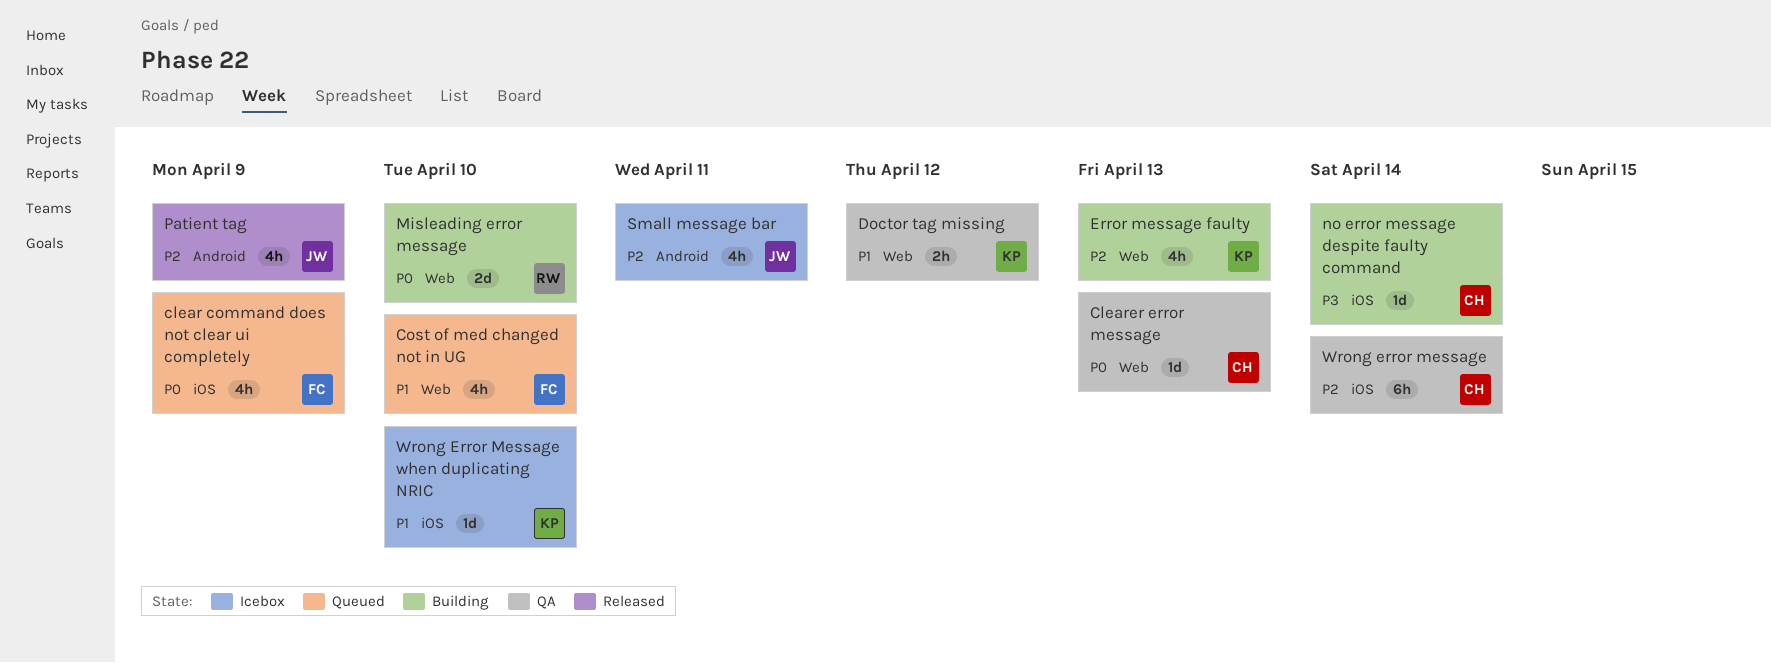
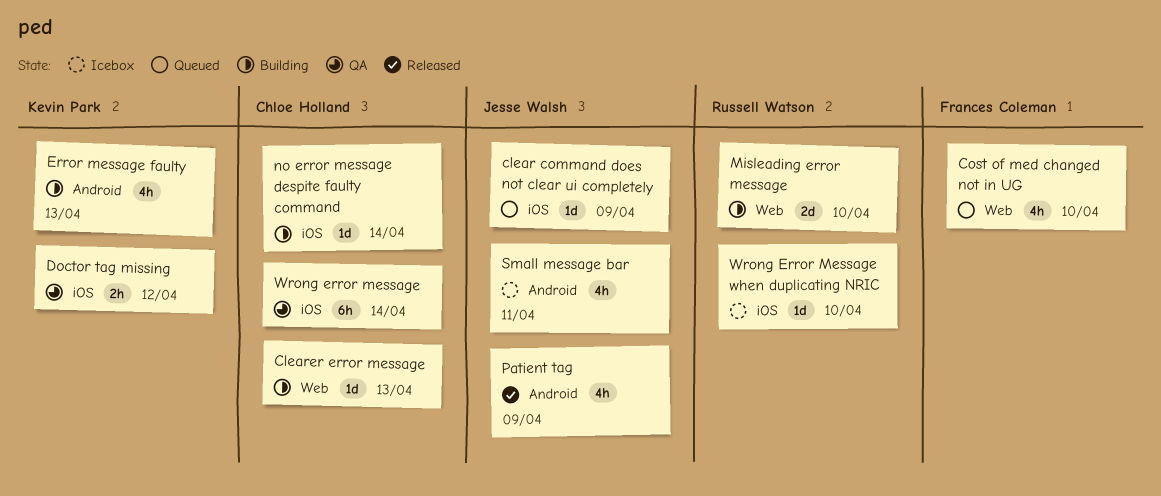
clear command does not clear ui completely, owner: Frances Coleman -> Jesse Walsh
clear command does not clear ui completely, estimate: 4h -> 1d
Clearer error message, status: QA -> Building
Doctor tag missing, label: Web -> iOS
Error message faulty, label: Web -> Android
Wrong Error Message when duplicating NRIC, owner: Kevin Park -> Russell Watson

